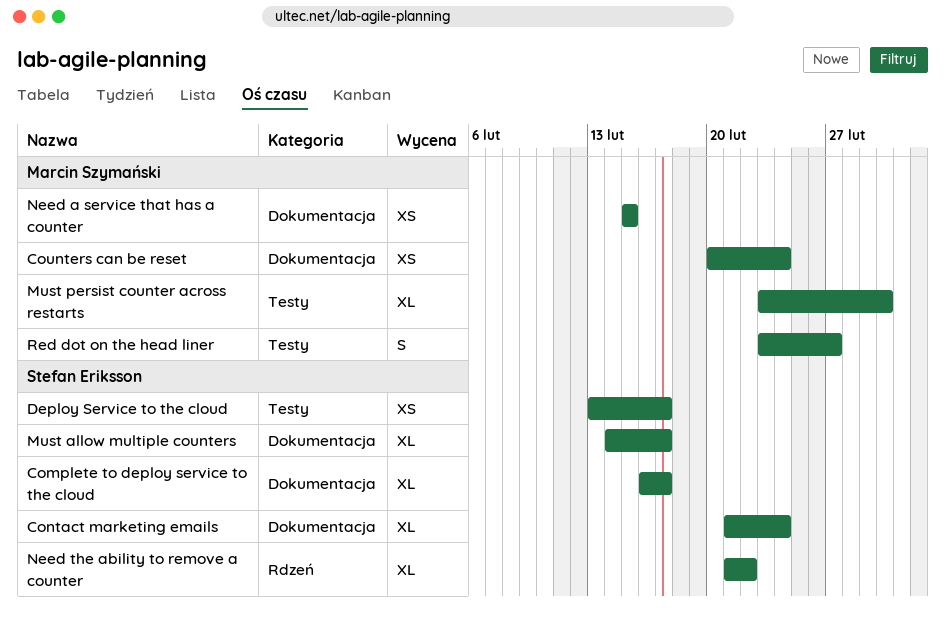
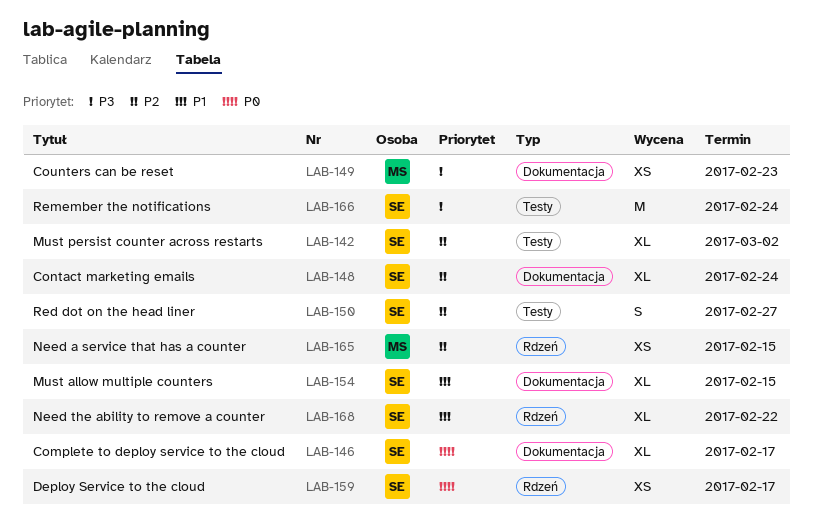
Counters can be reset, due: Feb 24 -> Feb 23
Deploy Service to the cloud, label: Testy -> Rdzeń
Must allow multiple counters, due: Feb 17 -> Feb 15
Must persist counter across restarts, owner: Marcin Szymański -> Stefan Eriksson
Need a service that has a counter, label: Dokumentacja -> Rdzeń
Red dot on the head liner, owner: Marcin Szymański -> Stefan Eriksson
Remember the notifications: none -> present

